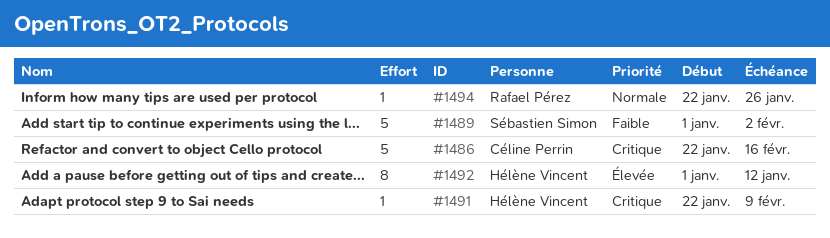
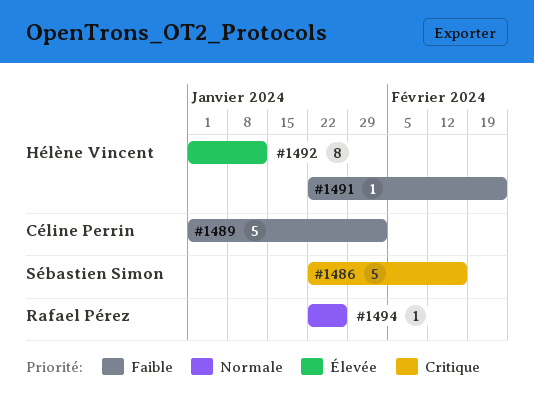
#1486, owner: Céline Perrin -> Sébastien Simon
#1489, owner: Sébastien Simon -> Céline Perrin
#1491, priority: Critique -> Faible
#1491, due: Feb 9 -> Feb 23

